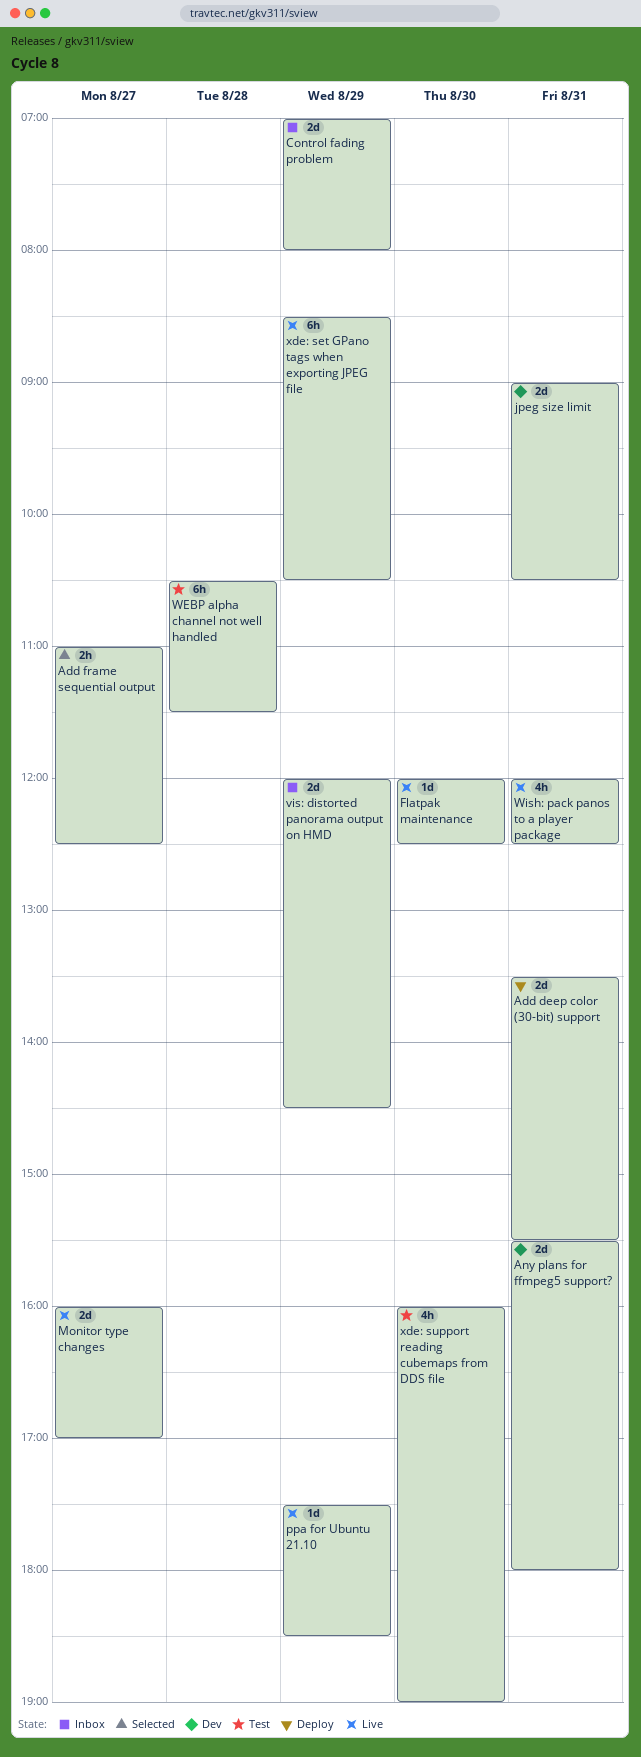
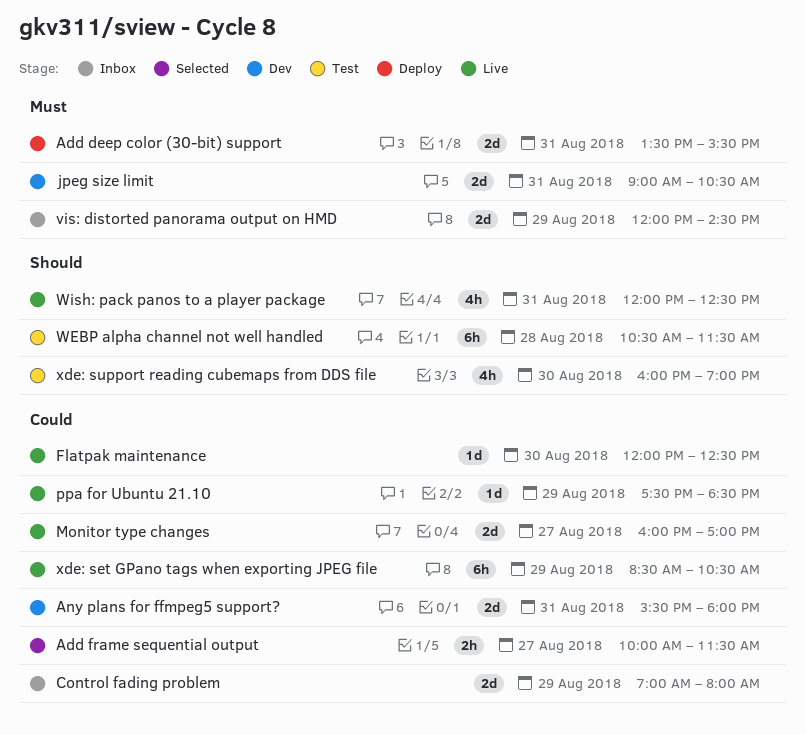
Add frame sequential output, begins: 11:00 -> 10:00
Add frame sequential output, ends: 12:30 -> 11:30

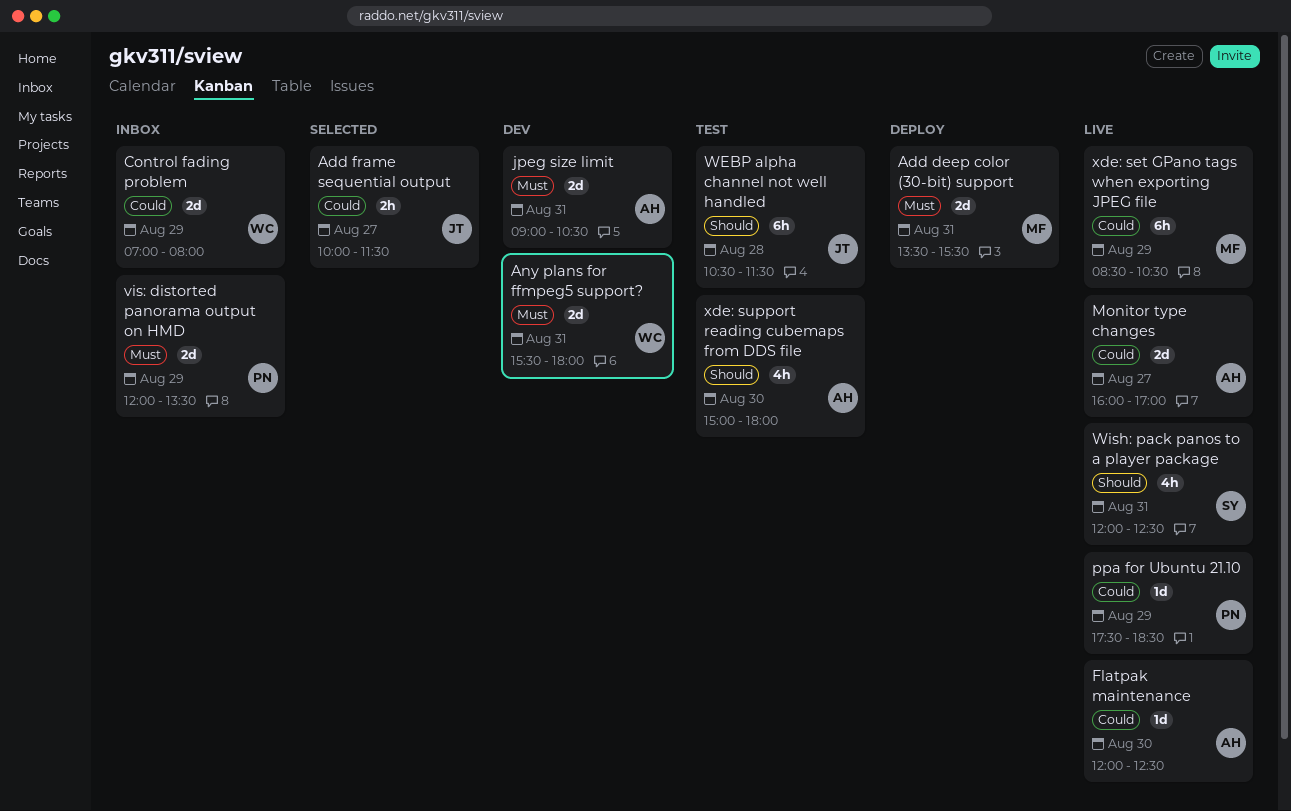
Any plans for ffmpeg5 support?, priority: Could -> Must
vis: distorted panorama output on HMD, ends: 14:30 -> 13:30
xde: support reading cubemaps from DDS file, begins: 16:00 -> 15:00
xde: support reading cubemaps from DDS file, ends: 19:00 -> 18:00

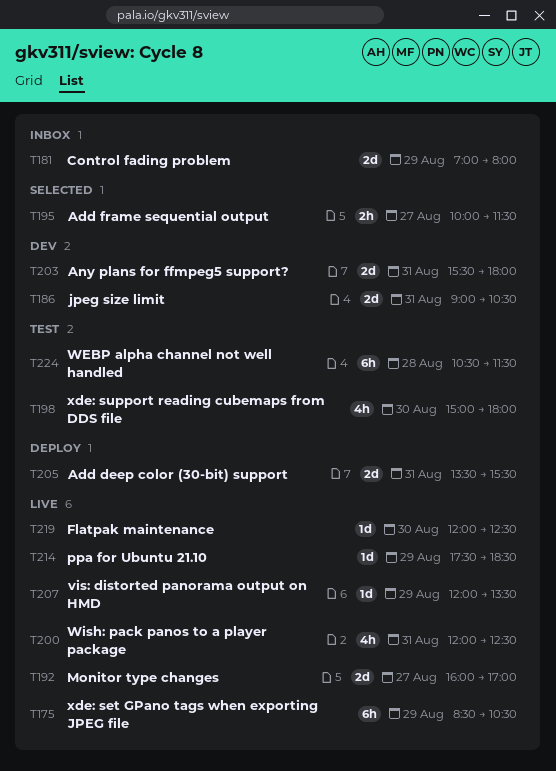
vis: distorted panorama output on HMD, status: Inbox -> Live
vis: distorted panorama output on HMD, estimate: 2d -> 1d

